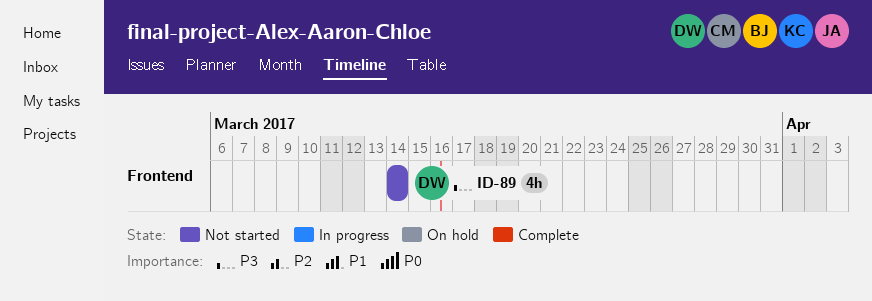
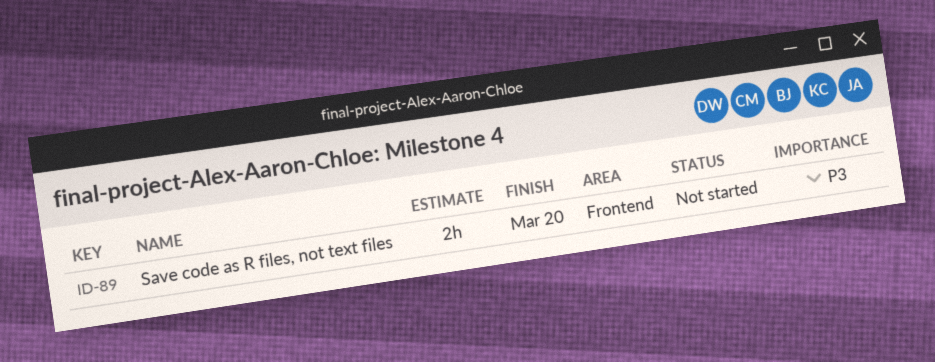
ID-89, estimate: 4h -> 2h
ID-89, due: Mar 14 -> Mar 20

